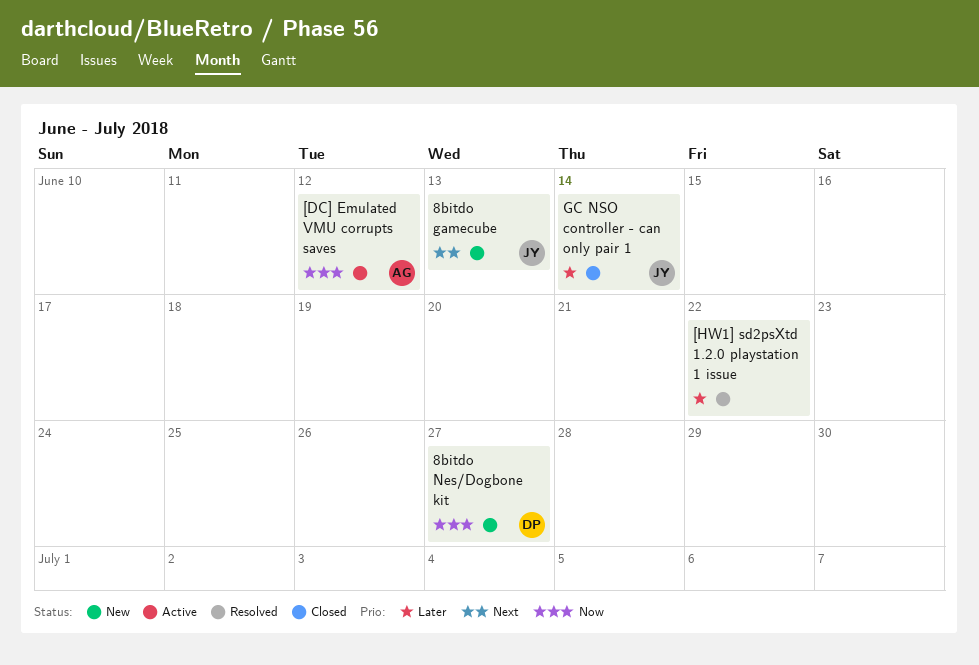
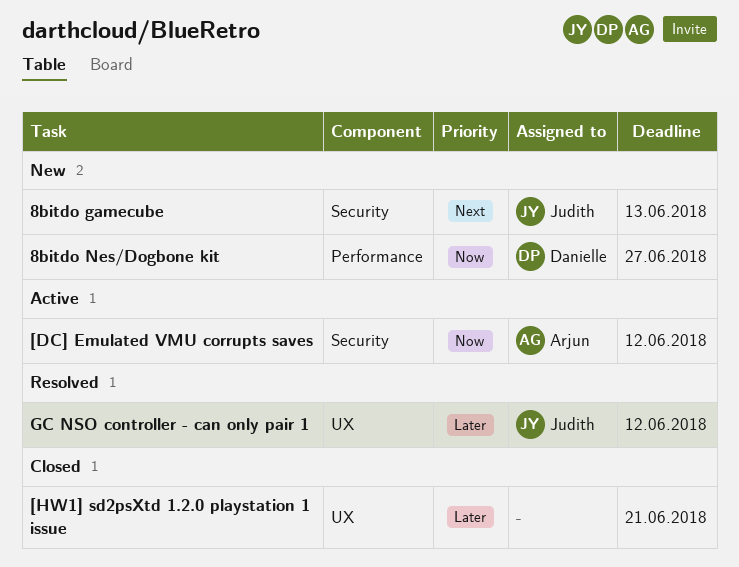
[HW1] sd2psXtd 1.2.0 playstation 1 issue, status: Resolved -> Closed
[HW1] sd2psXtd 1.2.0 playstation 1 issue, due: Jun 22 -> Jun 21
GC NSO controller - can only pair 1, status: Closed -> Resolved
GC NSO controller - can only pair 1, due: Jun 14 -> Jun 12

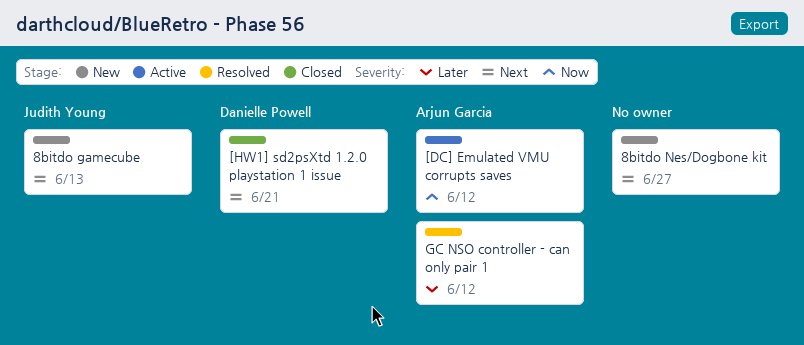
8bitdo Nes/Dogbone kit, owner: Danielle Powell -> none
8bitdo Nes/Dogbone kit, priority: Now -> Next
[HW1] sd2psXtd 1.2.0 playstation 1 issue, owner: none -> Danielle Powell
[HW1] sd2psXtd 1.2.0 playstation 1 issue, priority: Later -> Next
GC NSO controller - can only pair 1, owner: Judith Young -> Arjun Garcia

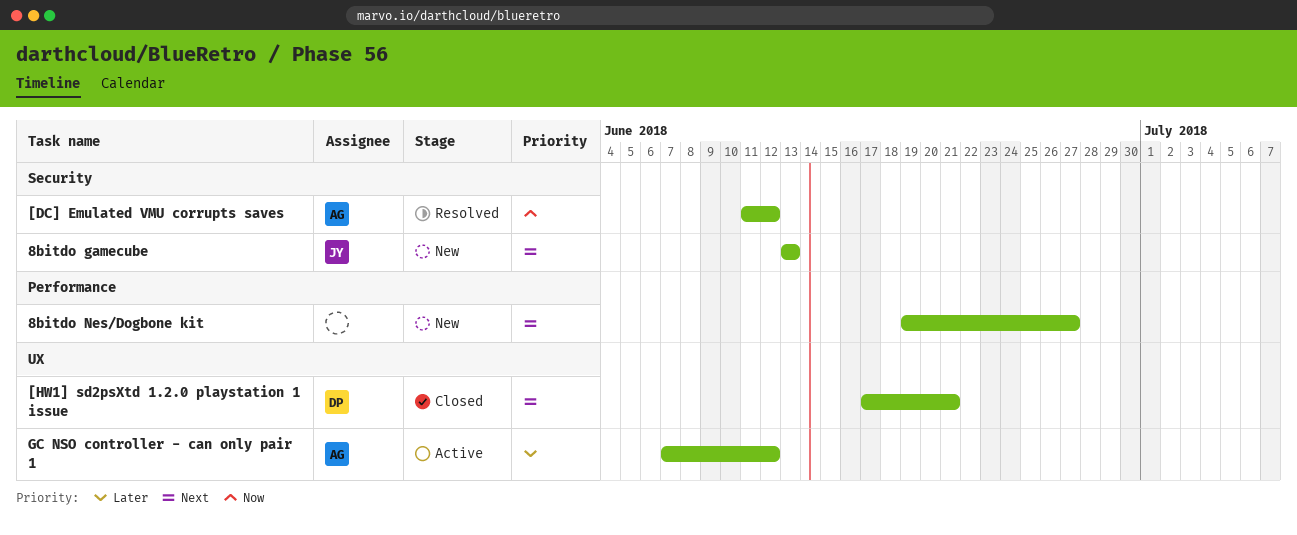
[DC] Emulated VMU corrupts saves, status: Active -> Resolved
GC NSO controller - can only pair 1, status: Resolved -> Active

